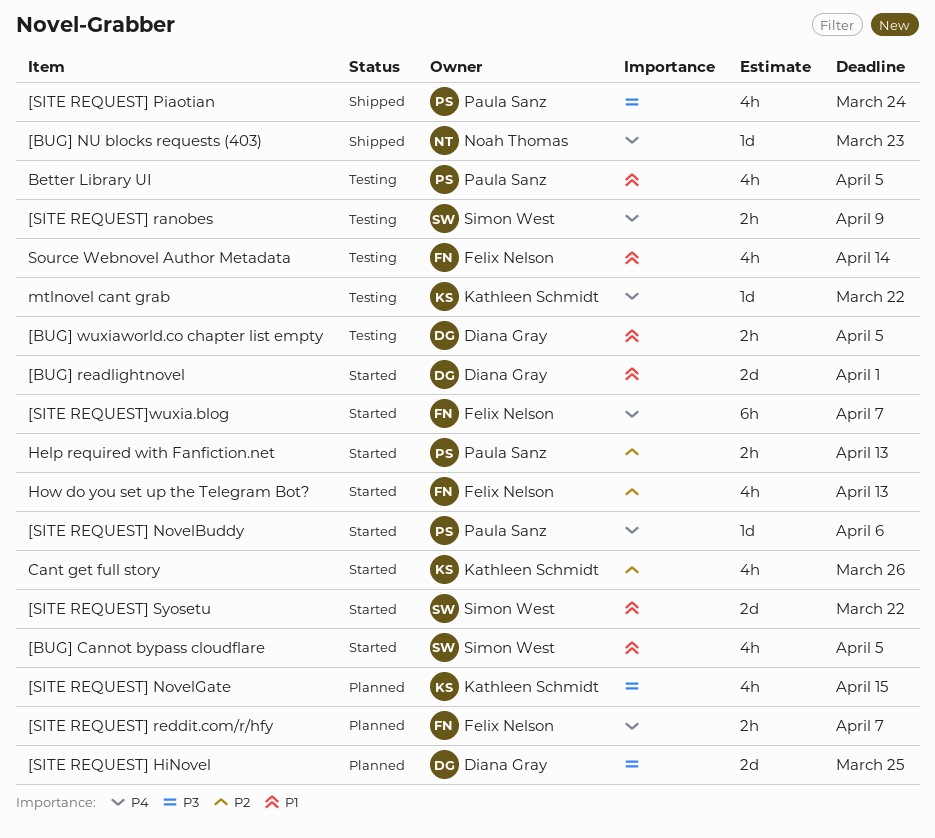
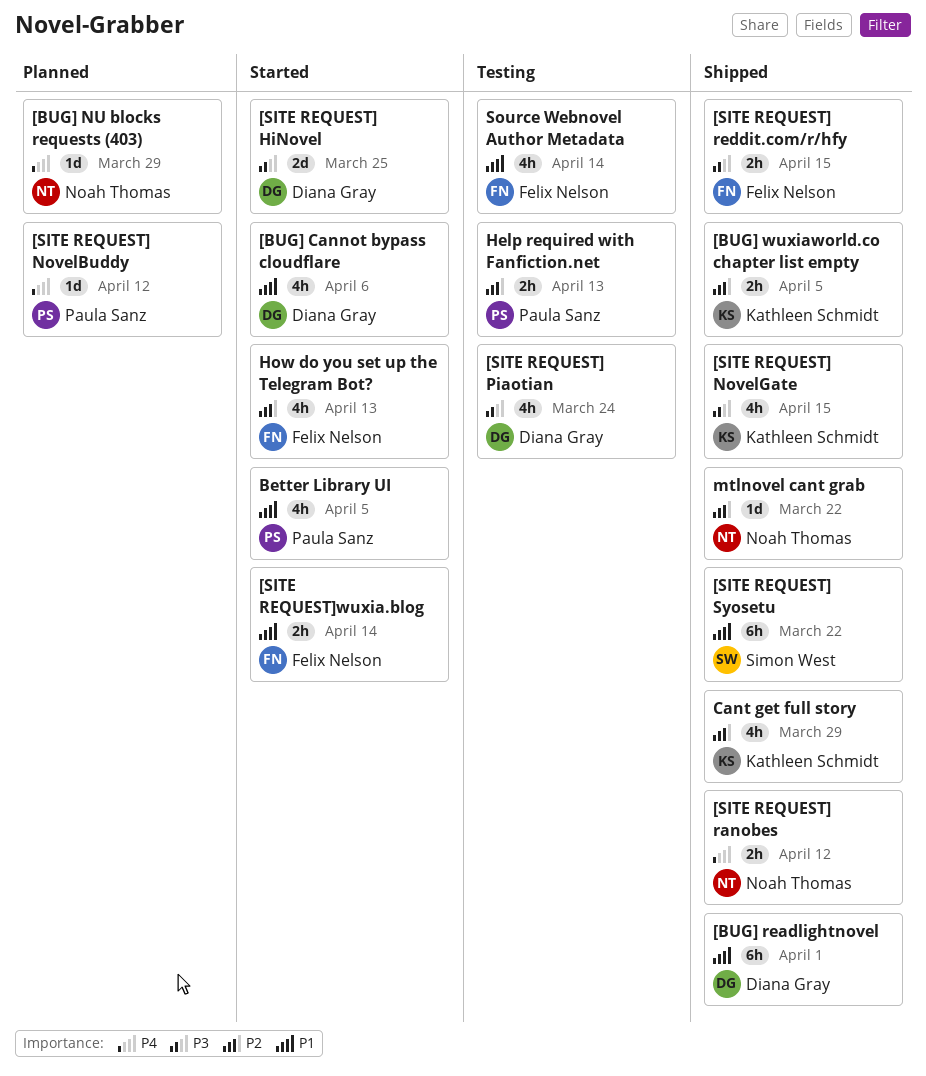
[BUG] Cannot bypass cloudflare, owner: Simon West -> Diana Gray
[BUG] Cannot bypass cloudflare, due: Apr 5 -> Apr 6
[BUG] NU blocks requests (403), status: Shipped -> Planned
[BUG] NU blocks requests (403), due: Mar 23 -> Mar 29
[BUG] readlightnovel, status: Started -> Shipped
[BUG] readlightnovel, estimate: 2d -> 6h
[BUG] wuxiaworld.co chapter list empty, status: Testing -> Shipped
[BUG] wuxiaworld.co chapter list empty, owner: Diana Gray -> Kathleen Schmidt
[BUG] wuxiaworld.co chapter list empty, priority: P1 -> P2
[SITE REQUEST] HiNovel, status: Planned -> Started
[SITE REQUEST] NovelBuddy, status: Started -> Planned
[SITE REQUEST] NovelBuddy, due: Apr 6 -> Apr 12
[SITE REQUEST] NovelGate, status: Planned -> Shipped
[SITE REQUEST] Piaotian, status: Shipped -> Testing
[SITE REQUEST] Piaotian, owner: Paula Sanz -> Diana Gray
[SITE REQUEST] ranobes, status: Testing -> Shipped
[SITE REQUEST] ranobes, owner: Simon West -> Noah Thomas
[SITE REQUEST] ranobes, due: Apr 9 -> Apr 12
[SITE REQUEST] reddit.com/r/hfy, status: Planned -> Shipped
[SITE REQUEST] reddit.com/r/hfy, priority: P4 -> P3
[SITE REQUEST] reddit.com/r/hfy, due: Apr 7 -> Apr 15
[SITE REQUEST] Syosetu, status: Started -> Shipped
[SITE REQUEST] Syosetu, estimate: 2d -> 6h
[SITE REQUEST]wuxia.blog, priority: P4 -> P1
[SITE REQUEST]wuxia.blog, estimate: 6h -> 2h
[SITE REQUEST]wuxia.blog, due: Apr 7 -> Apr 14
Better Library UI, status: Testing -> Started
Cant get full story, status: Started -> Shipped
Cant get full story, due: Mar 26 -> Mar 29
Help required with Fanfiction.net, status: Started -> Testing
mtlnovel cant grab, status: Testing -> Shipped
mtlnovel cant grab, owner: Kathleen Schmidt -> Noah Thomas
mtlnovel cant grab, priority: P4 -> P2

